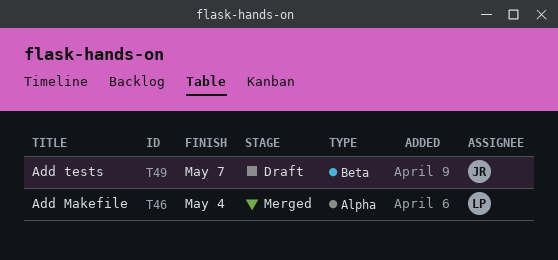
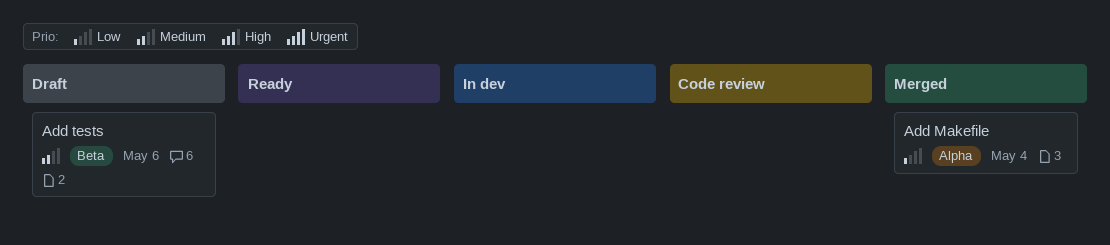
Add tests, due: May 7 -> May 6

